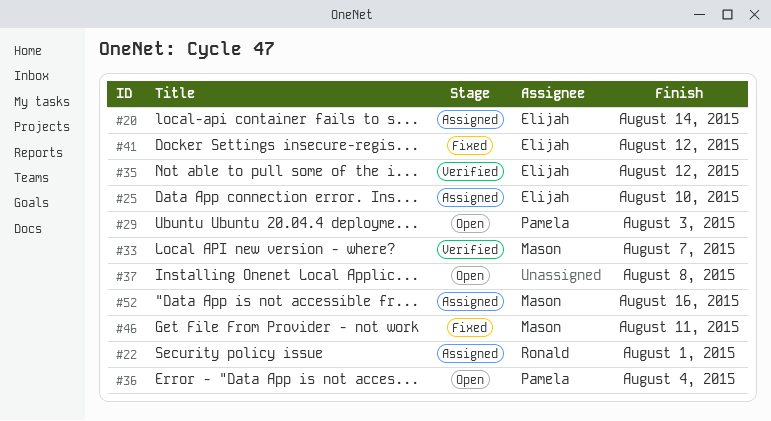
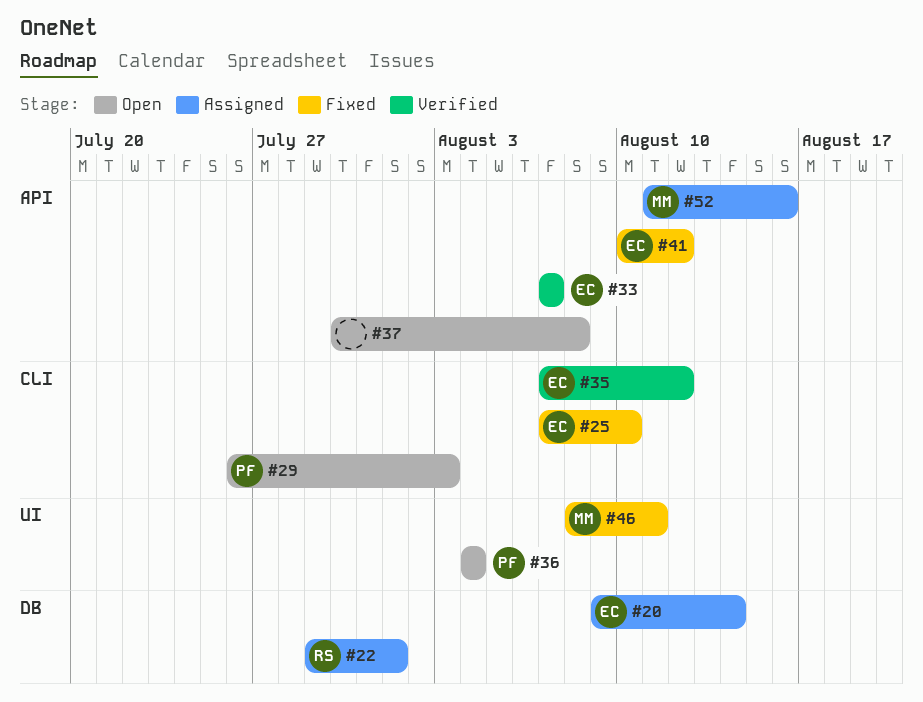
#25, status: Assigned -> Fixed
#33, owner: Mason -> Elijah

